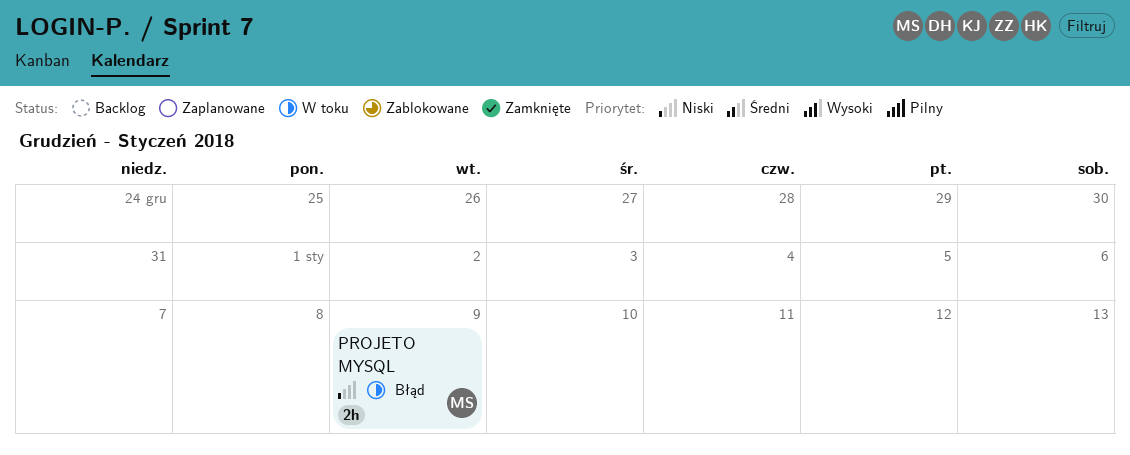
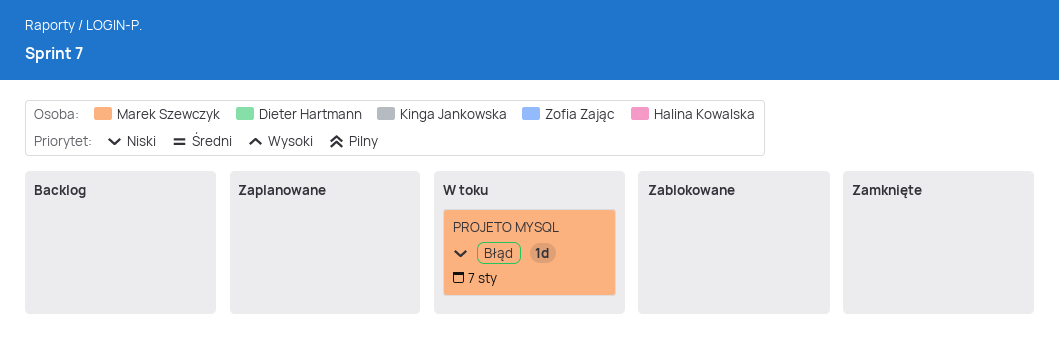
PROJETO MYSQL, estimate: 2h -> 1d
PROJETO MYSQL, due: Jan 9 -> Jan 7

